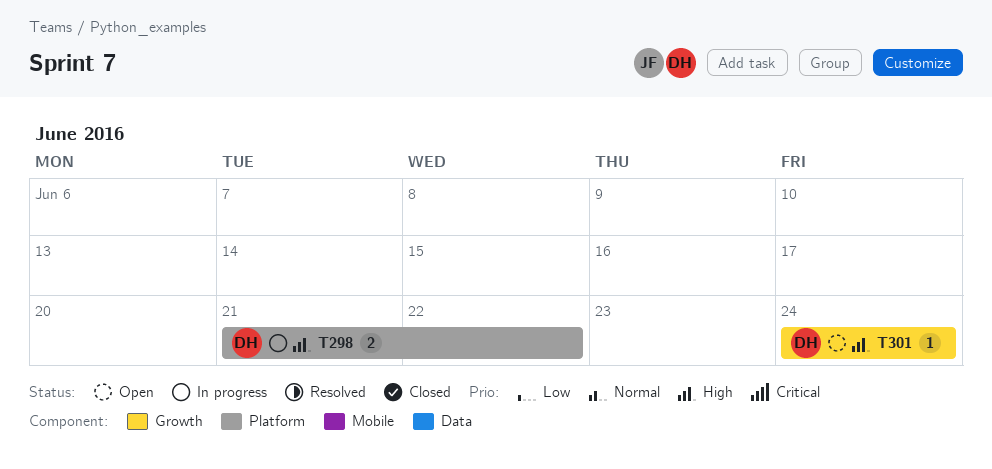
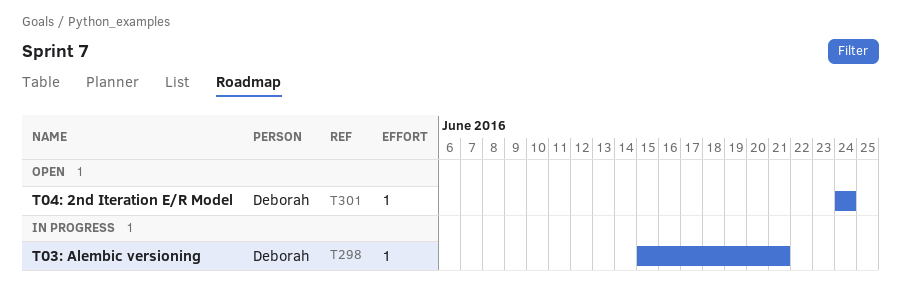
T298, estimate: 2 -> 1
T298, start: Jun 21 -> Jun 15
T298, due: Jun 22 -> Jun 21

